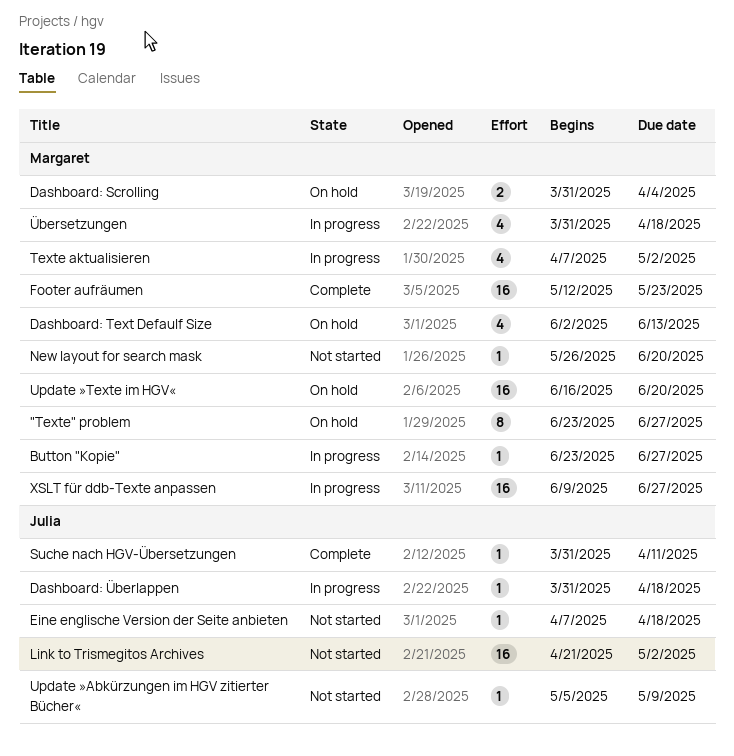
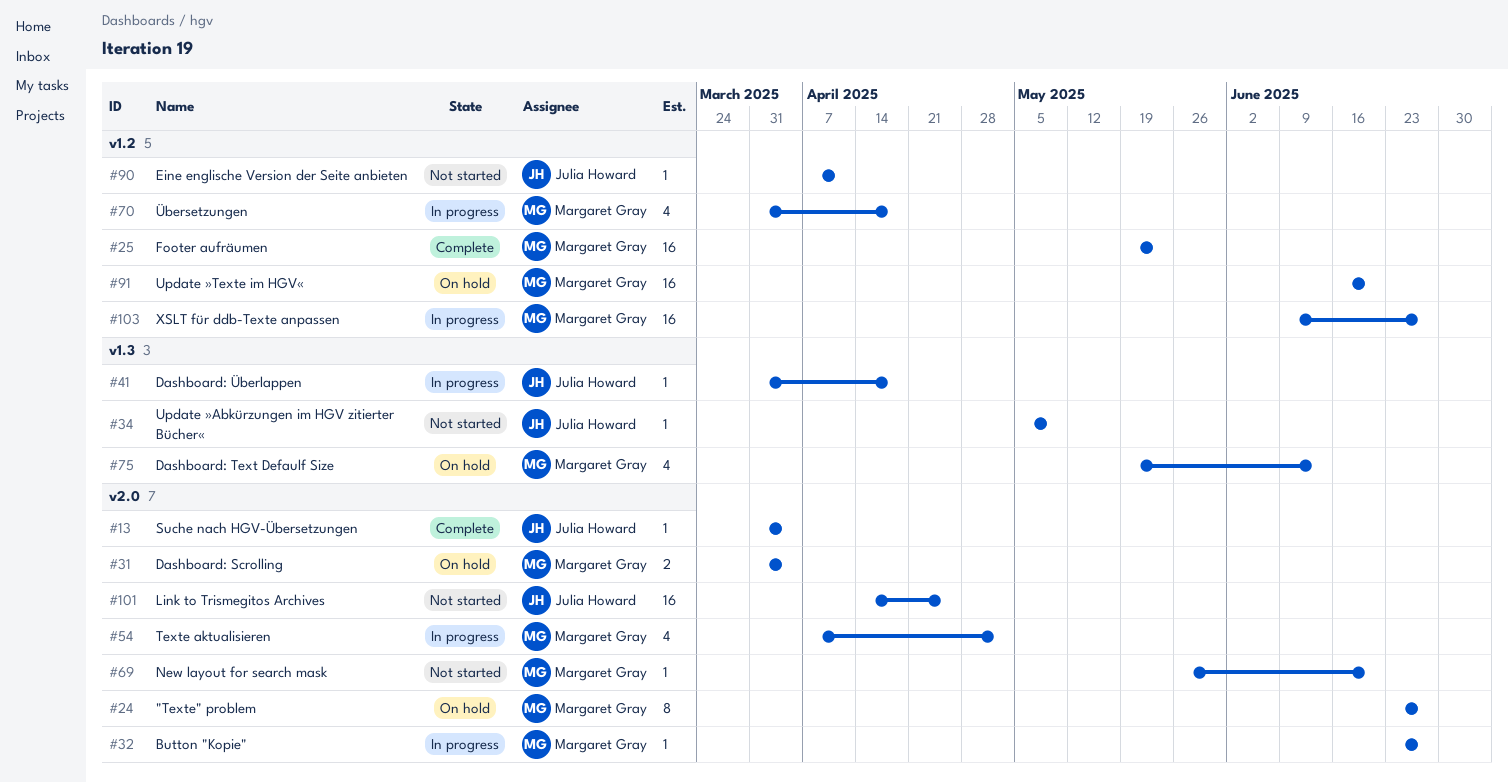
Dashboard: Text Defaulf Size, start: Jun 2 -> May 19
Eine englische Version der Seite anbieten, due: Apr 18 -> Apr 11
Footer aufräumen, start: May 12 -> May 19
Link to Trismegitos Archives, start: Apr 21 -> Apr 14
Link to Trismegitos Archives, due: May 2 -> Apr 25
Suche nach HGV-Übersetzungen, due: Apr 11 -> Apr 4

